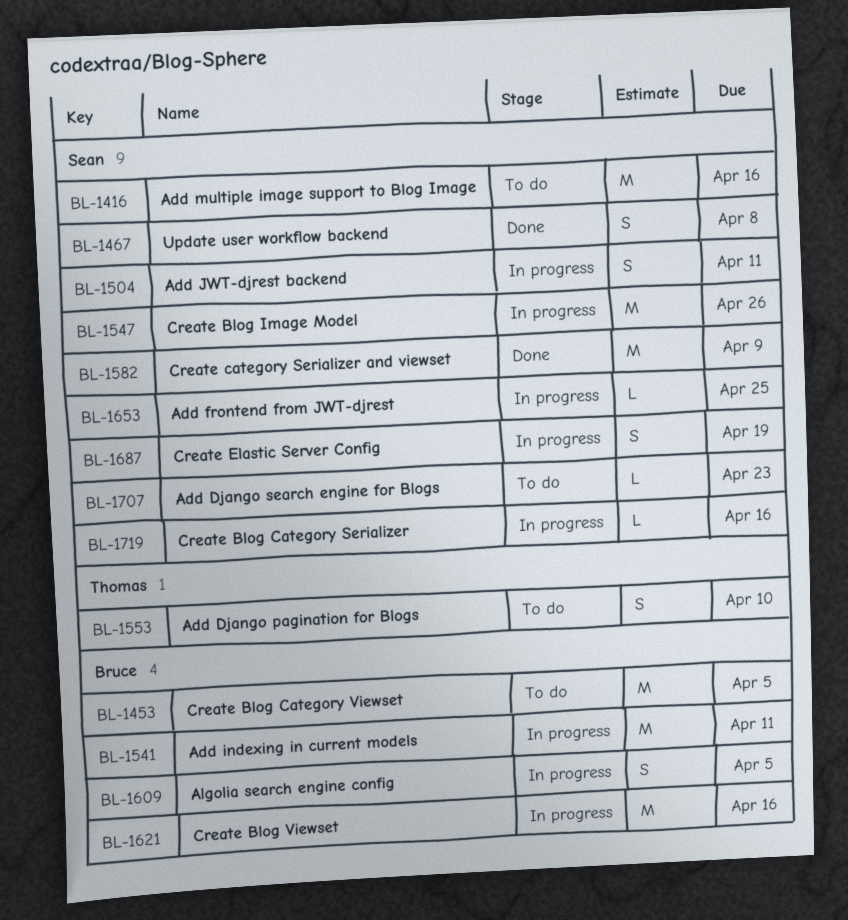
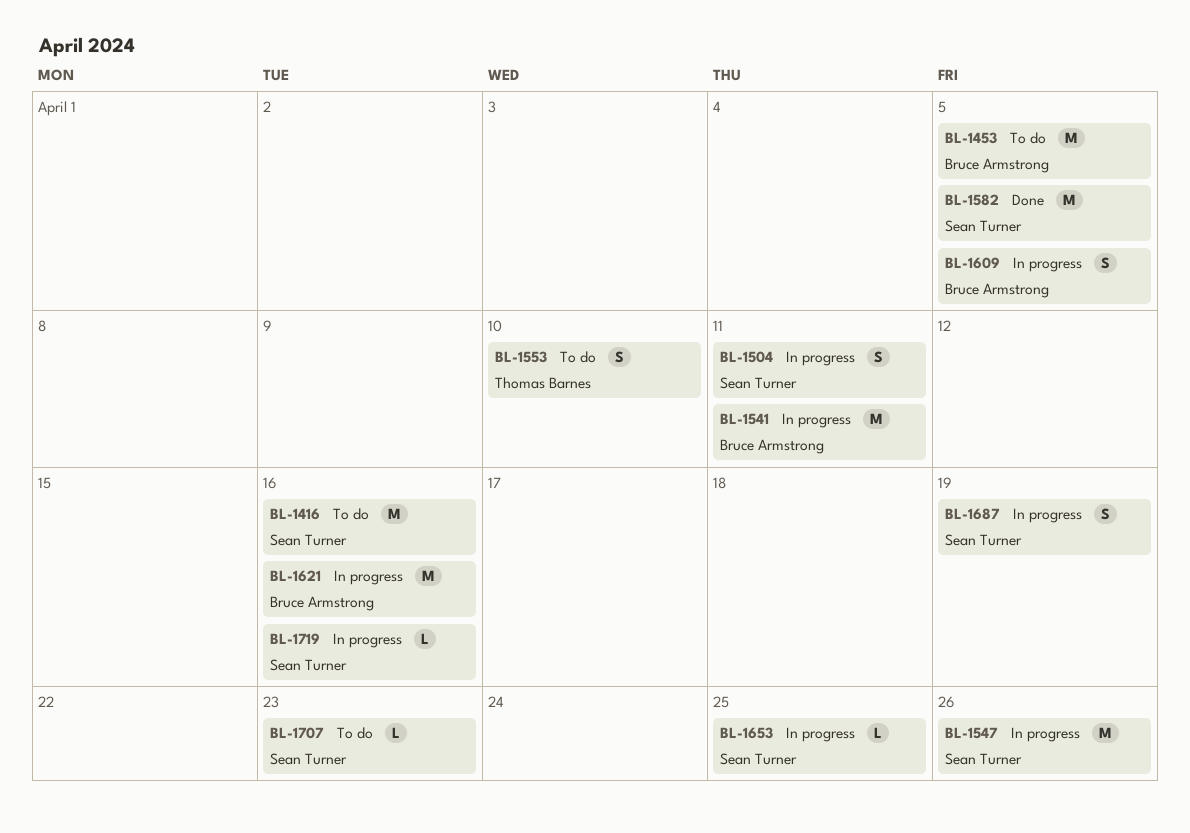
BL-1467: present -> none
BL-1582, due: Apr 9 -> Apr 5

